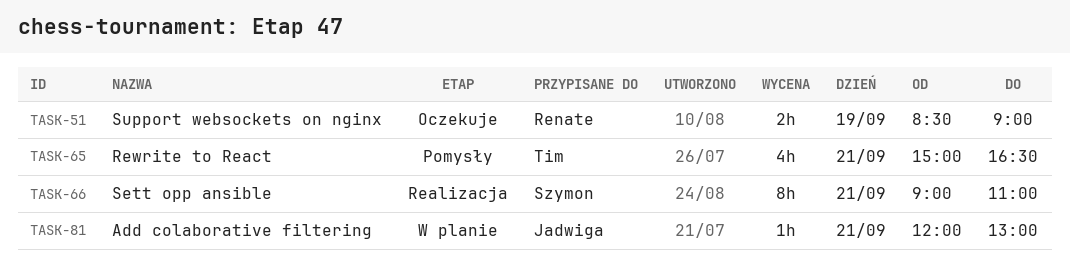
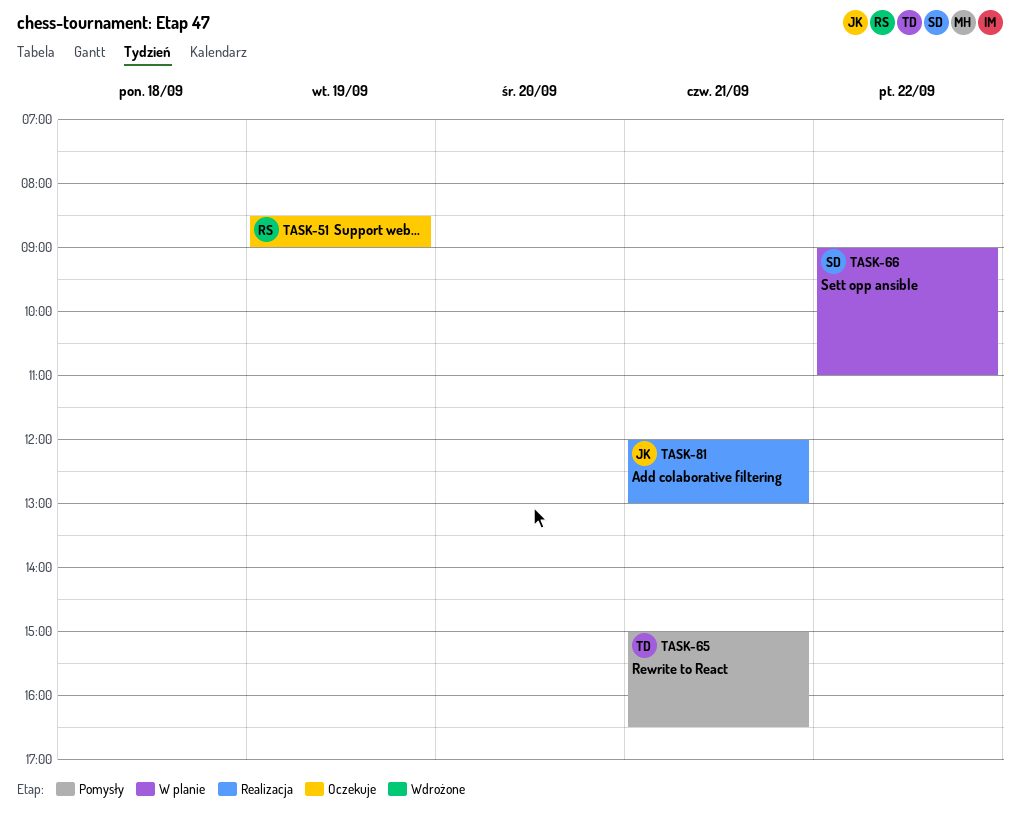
TASK-66, status: Realizacja -> W planie
TASK-66, day: Sep 21 -> Sep 22
TASK-81, status: W planie -> Realizacja

